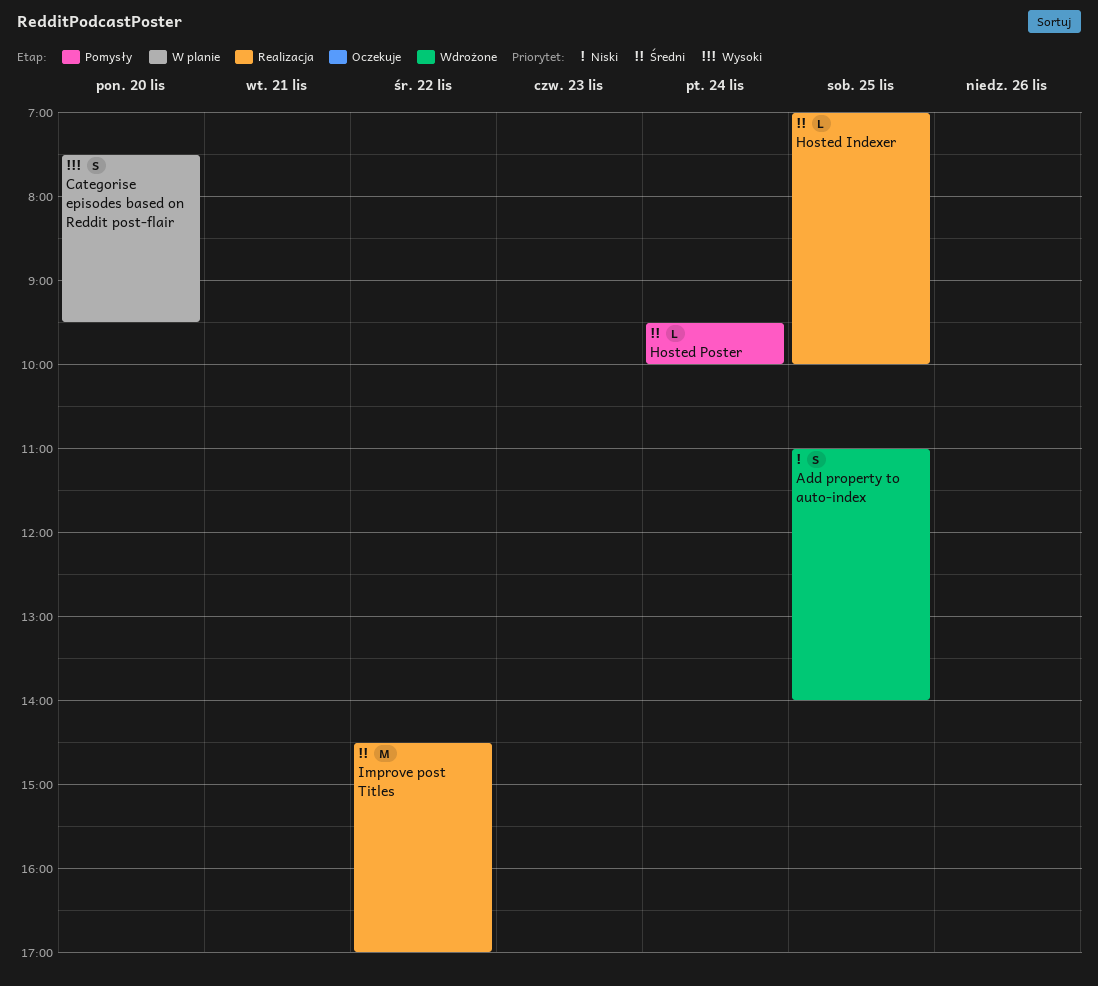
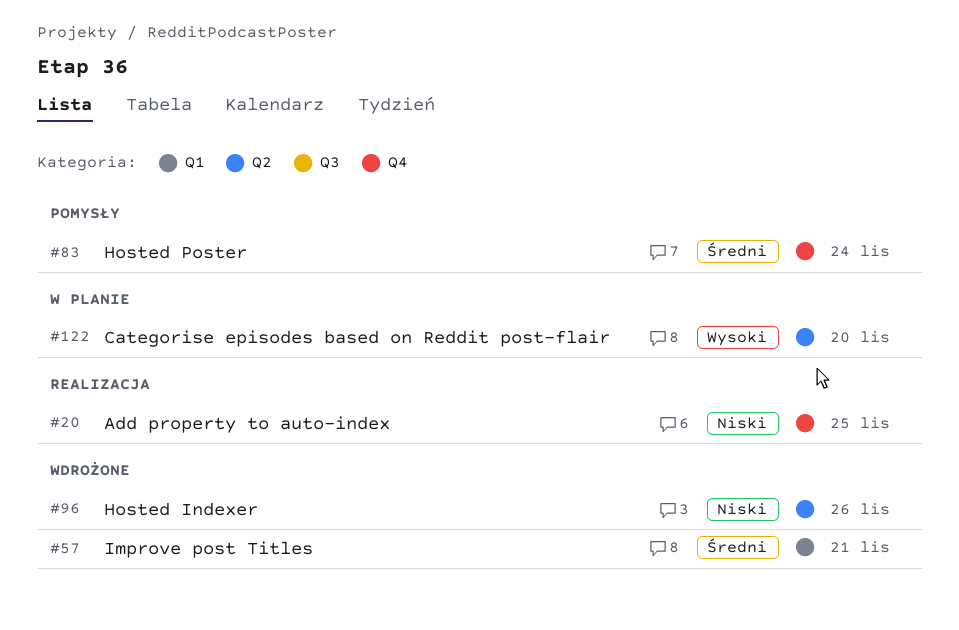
Add property to auto-index, status: Wdrożone -> Realizacja
Hosted Indexer, status: Realizacja -> Wdrożone
Hosted Indexer, priority: Średni -> Niski
Hosted Indexer, day: Nov 25 -> Nov 26
Improve post Titles, status: Realizacja -> Wdrożone
Improve post Titles, day: Nov 22 -> Nov 21

